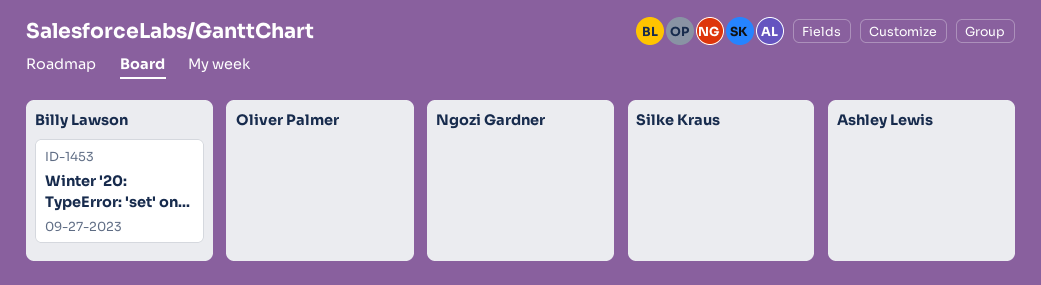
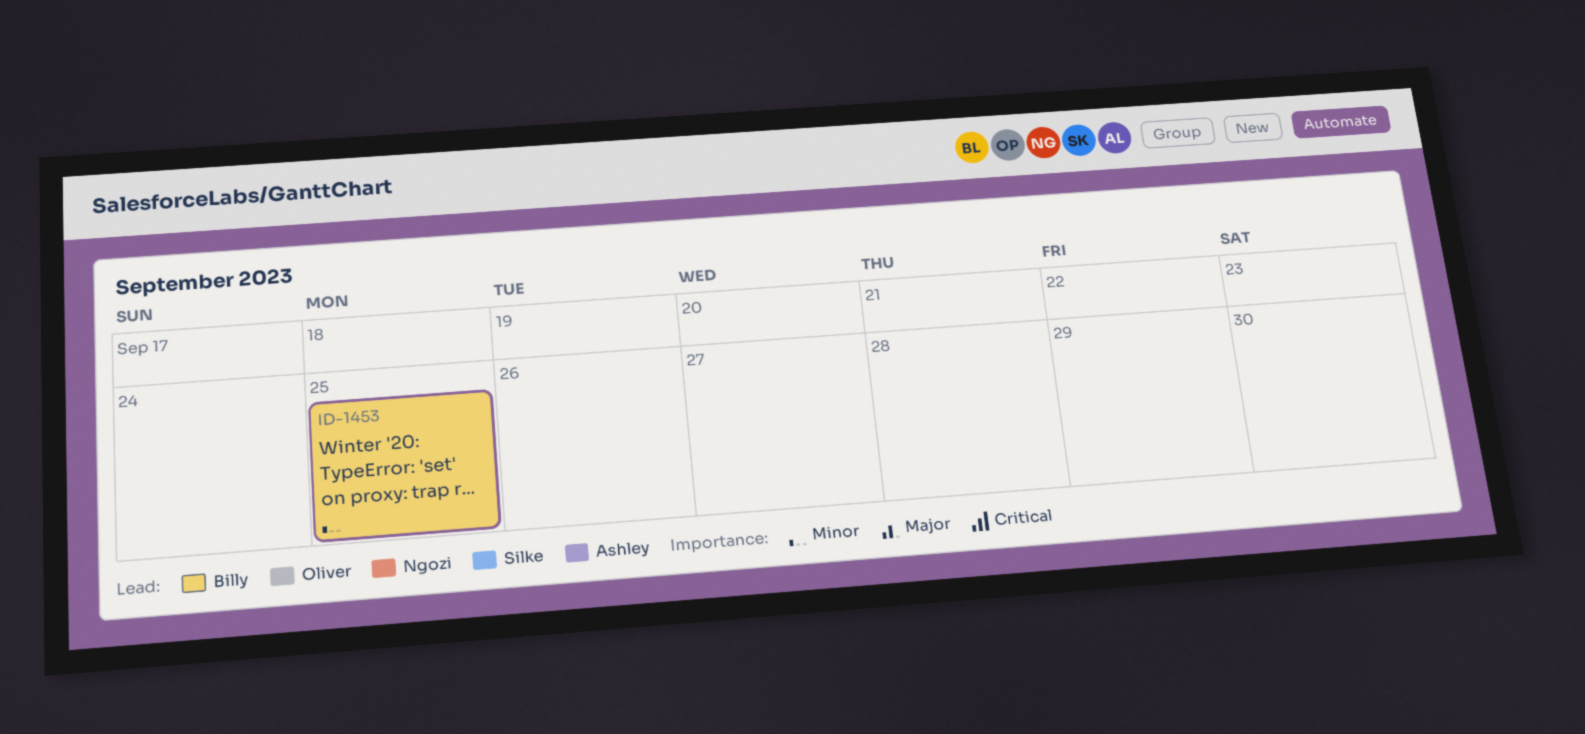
ID-1453, due: Sep 27 -> Sep 25

